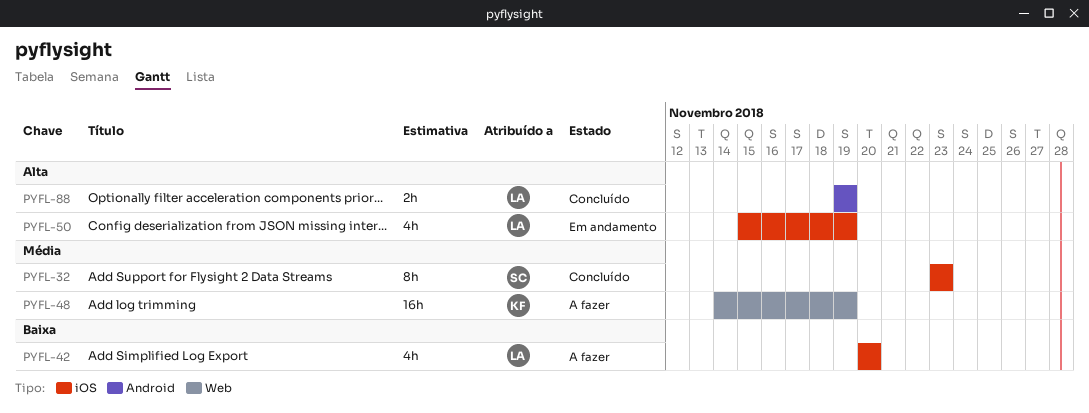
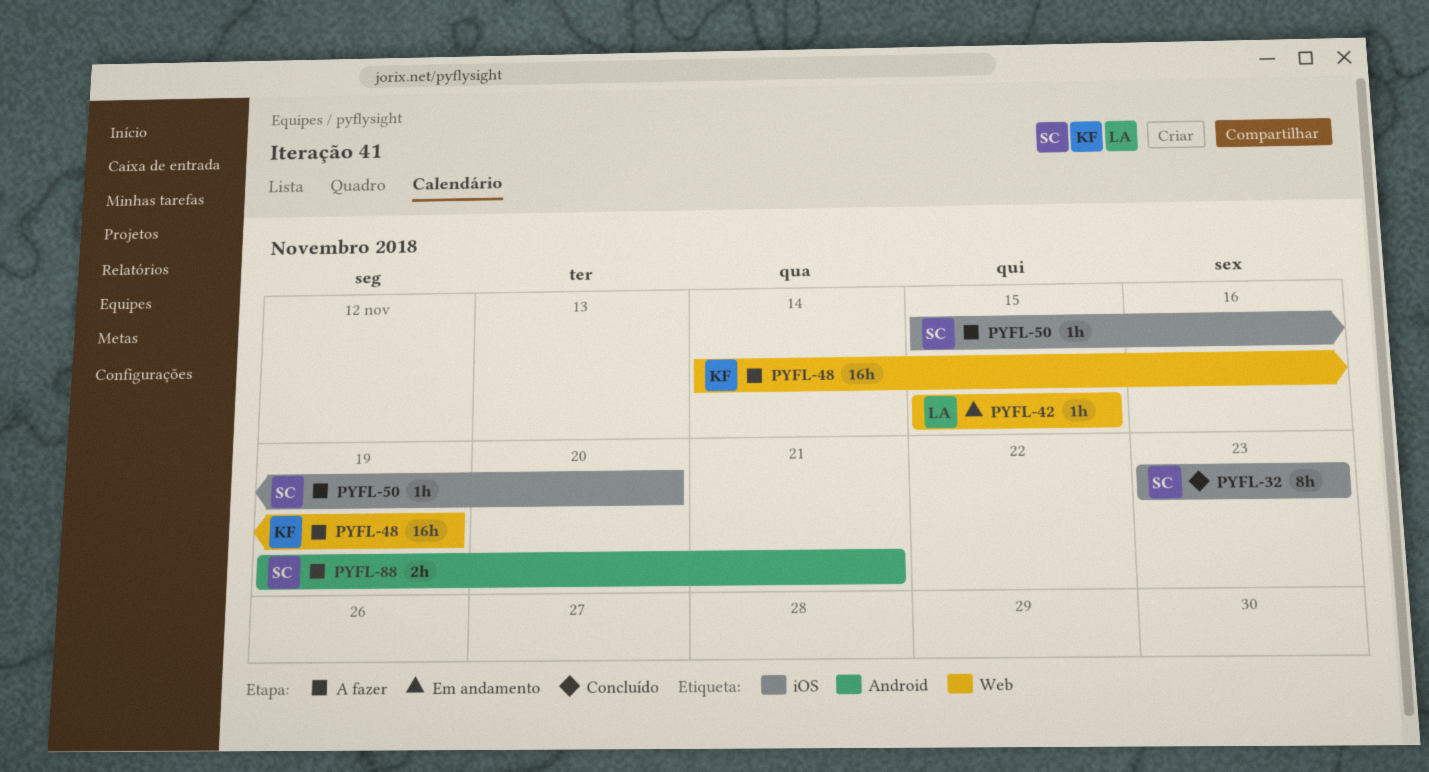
PYFL-42, status: A fazer -> Em andamento
PYFL-42, label: iOS -> Web
PYFL-42, estimate: 4h -> 1h
PYFL-42, start: Nov 20 -> Nov 15
PYFL-42, due: Nov 20 -> Nov 15
PYFL-50, status: Em andamento -> A fazer
PYFL-50, owner: LA -> SC
PYFL-50, estimate: 4h -> 1h
PYFL-50, due: Nov 19 -> Nov 20
PYFL-88, status: Concluído -> A fazer
PYFL-88, owner: LA -> SC
PYFL-88, due: Nov 19 -> Nov 21

